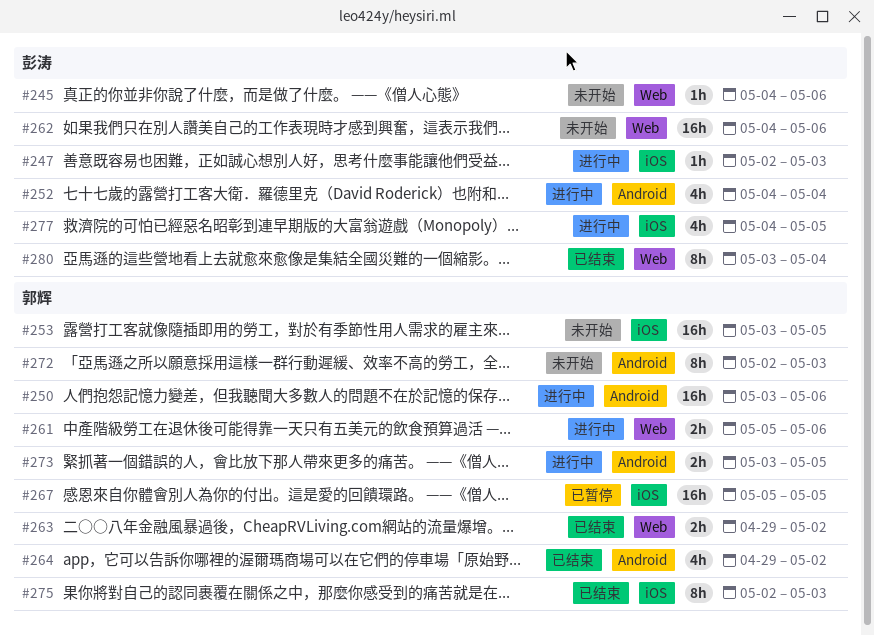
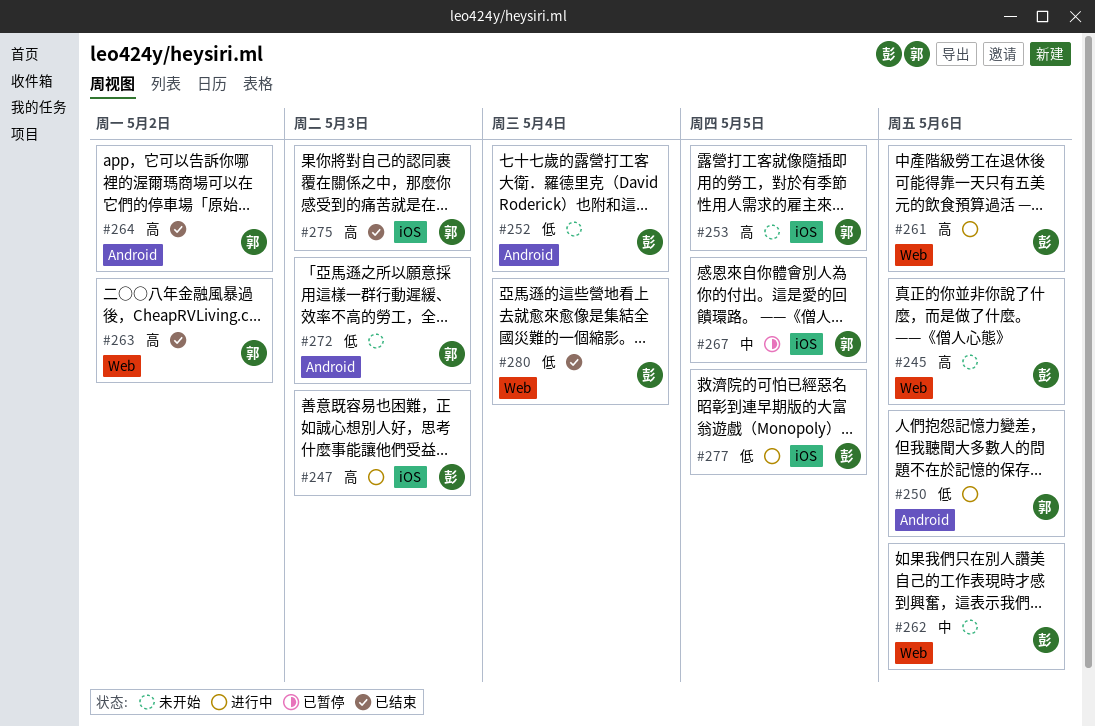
#252, status: 进行中 -> 未开始
#261, owner: 郭辉 -> 彭涛
#273: present -> none

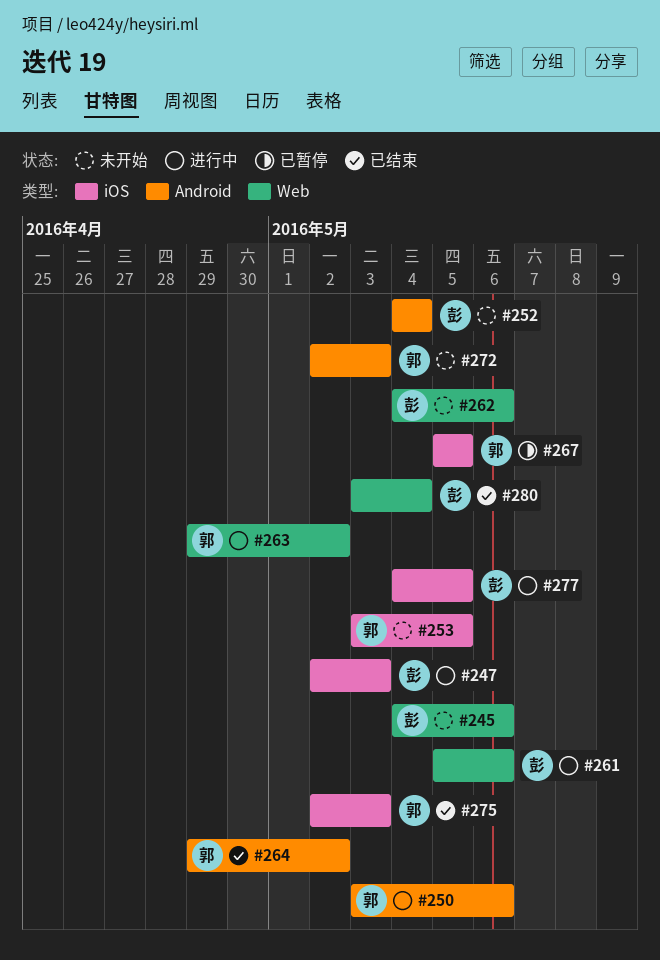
#263, status: 已结束 -> 进行中

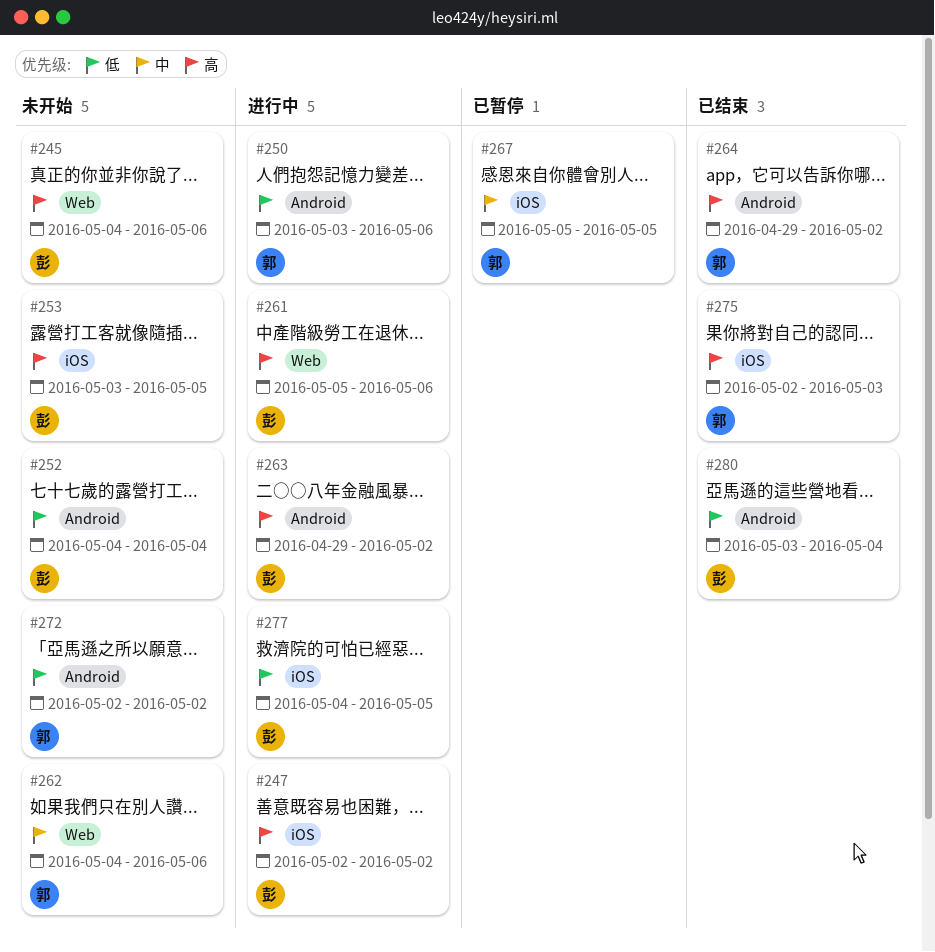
#247, due: May 3 -> May 2
#253, owner: 郭 -> 彭
#262, owner: 彭 -> 郭
#263, owner: 郭 -> 彭
#263, label: Web -> Android
#272, due: May 3 -> May 2
#280, label: Web -> Android

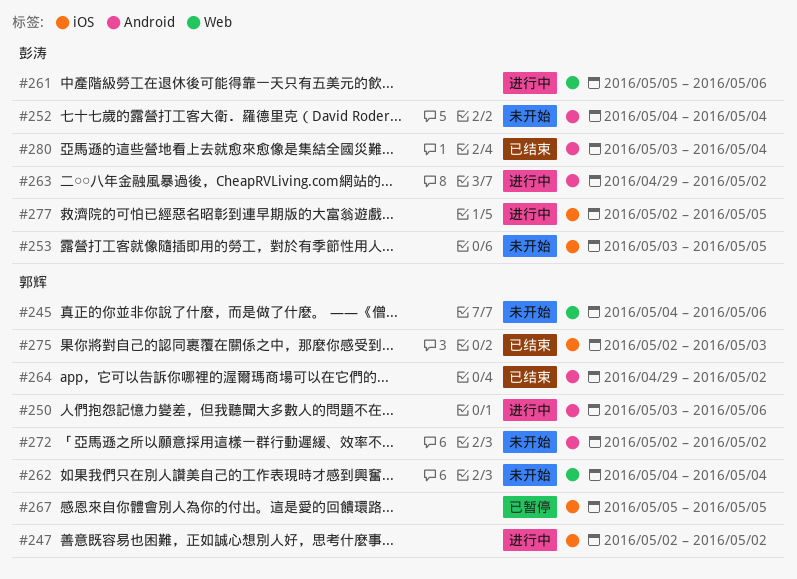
#245, owner: 彭涛 -> 郭辉
#247, owner: 彭涛 -> 郭辉
#262, due: May 6 -> May 4
#277, start: May 4 -> May 2

